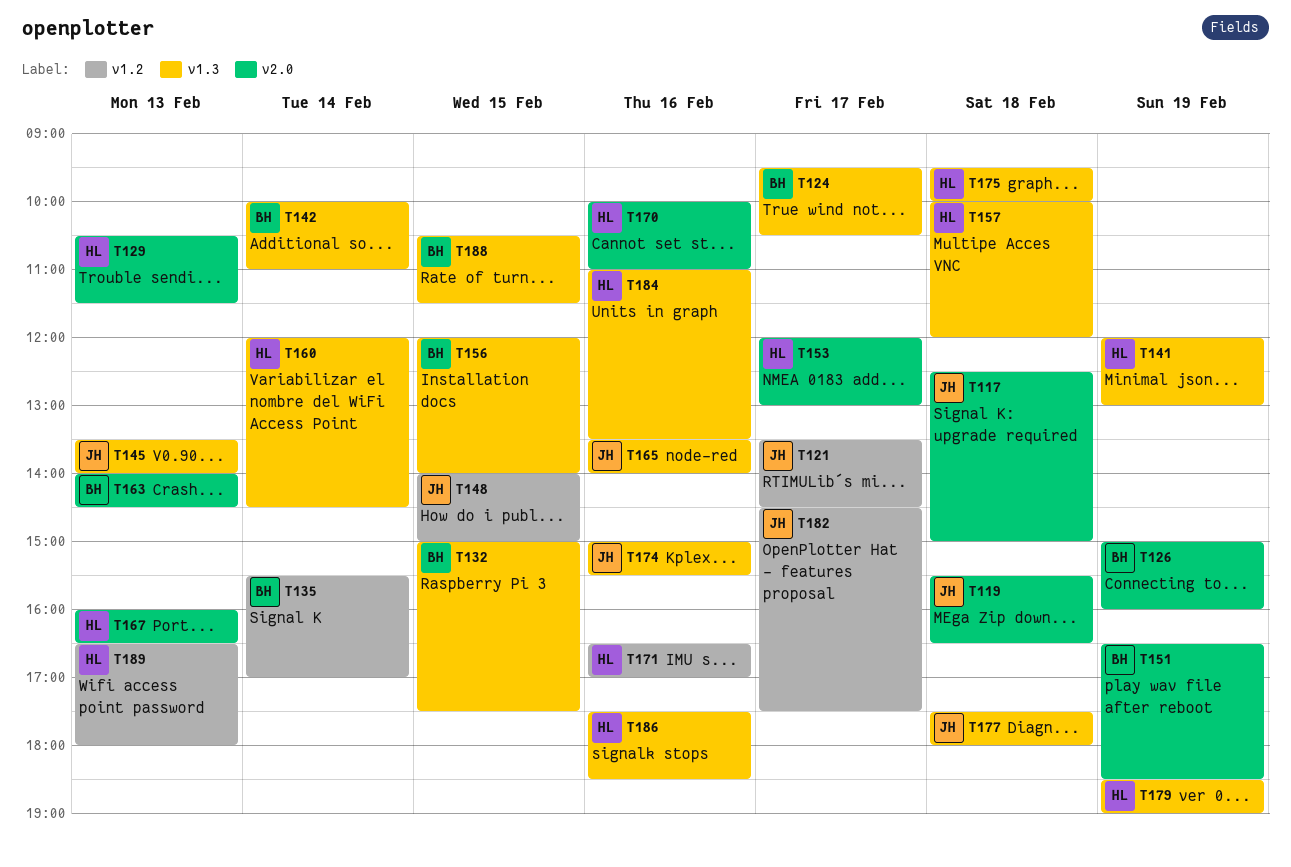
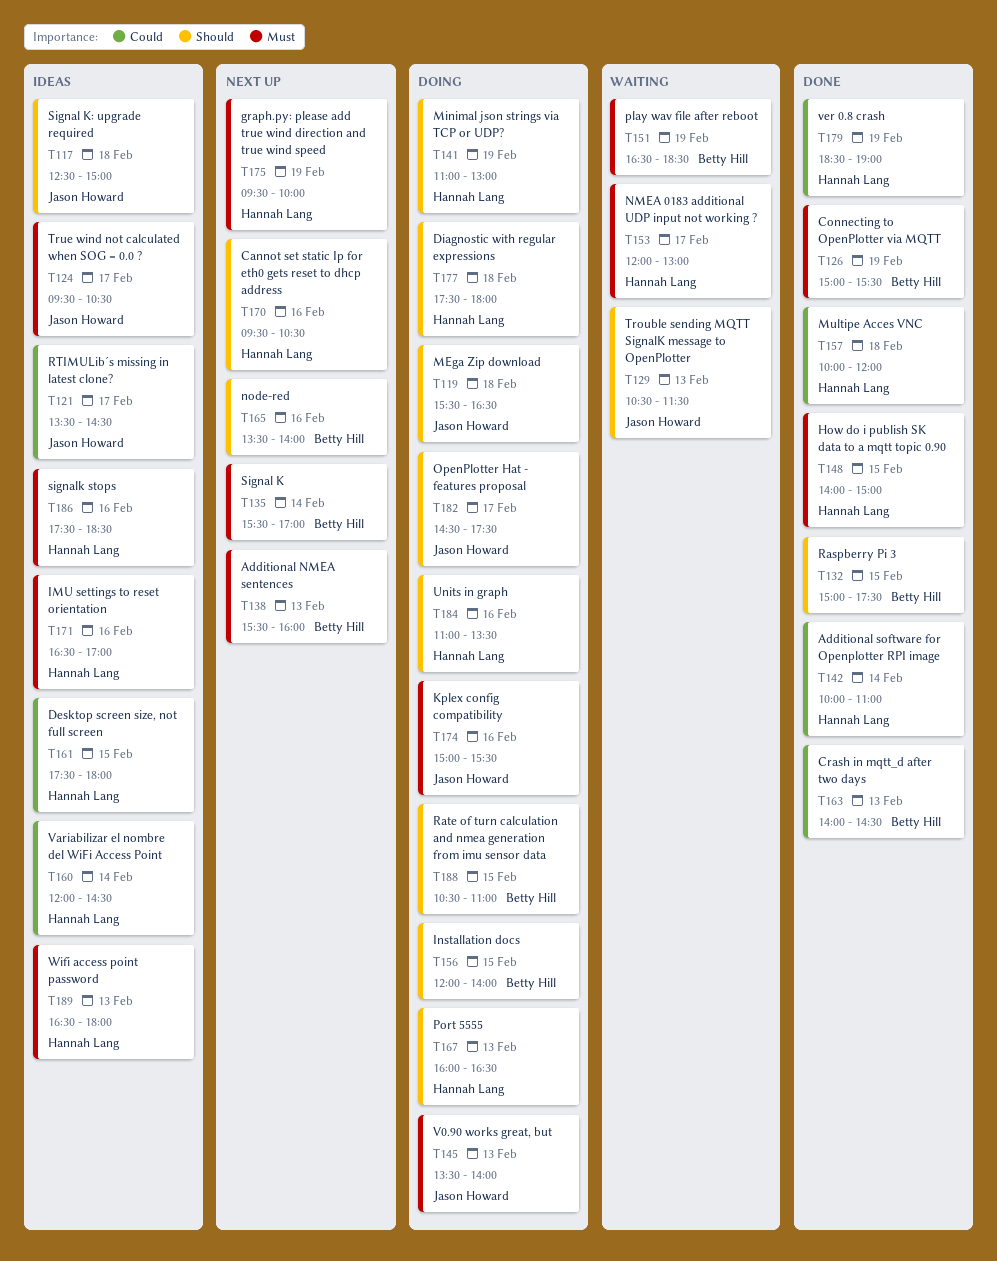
T124, owner: Betty Hill -> Jason Howard
T126, ends: 16:00 -> 15:30
T129, owner: Hannah Lang -> Jason Howard
T138: none -> present
T141, begins: 12:00 -> 11:00
T142, owner: Betty Hill -> Hannah Lang
T148, owner: Jason Howard -> Hannah Lang
T161: none -> present
T165, owner: Jason Howard -> Betty Hill
T170, begins: 10:00 -> 09:30
T170, ends: 11:00 -> 10:30
T175, day: Feb 18 -> Feb 19
T177, owner: Jason Howard -> Hannah Lang
T188, ends: 11:30 -> 11:00

